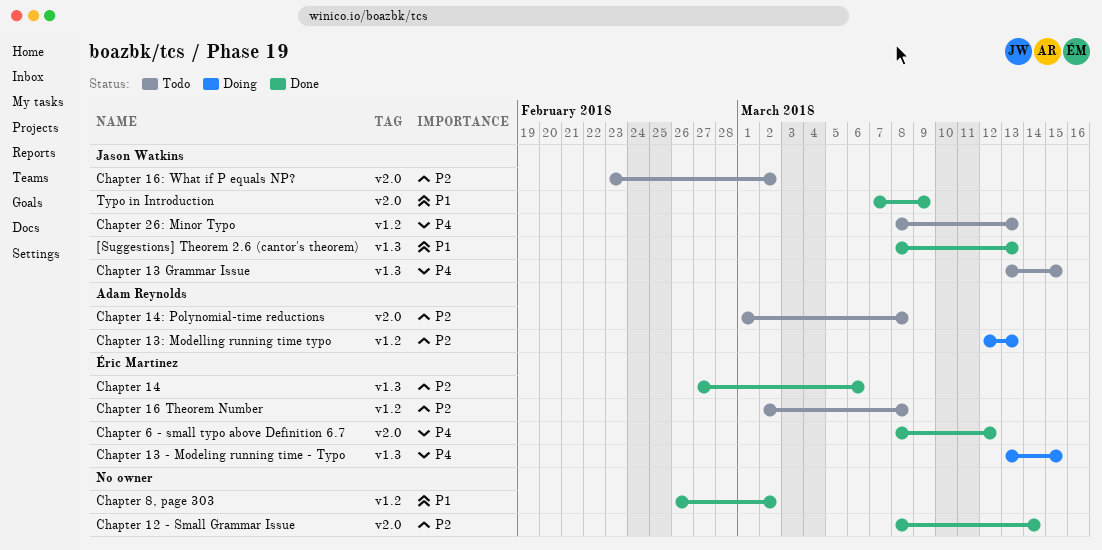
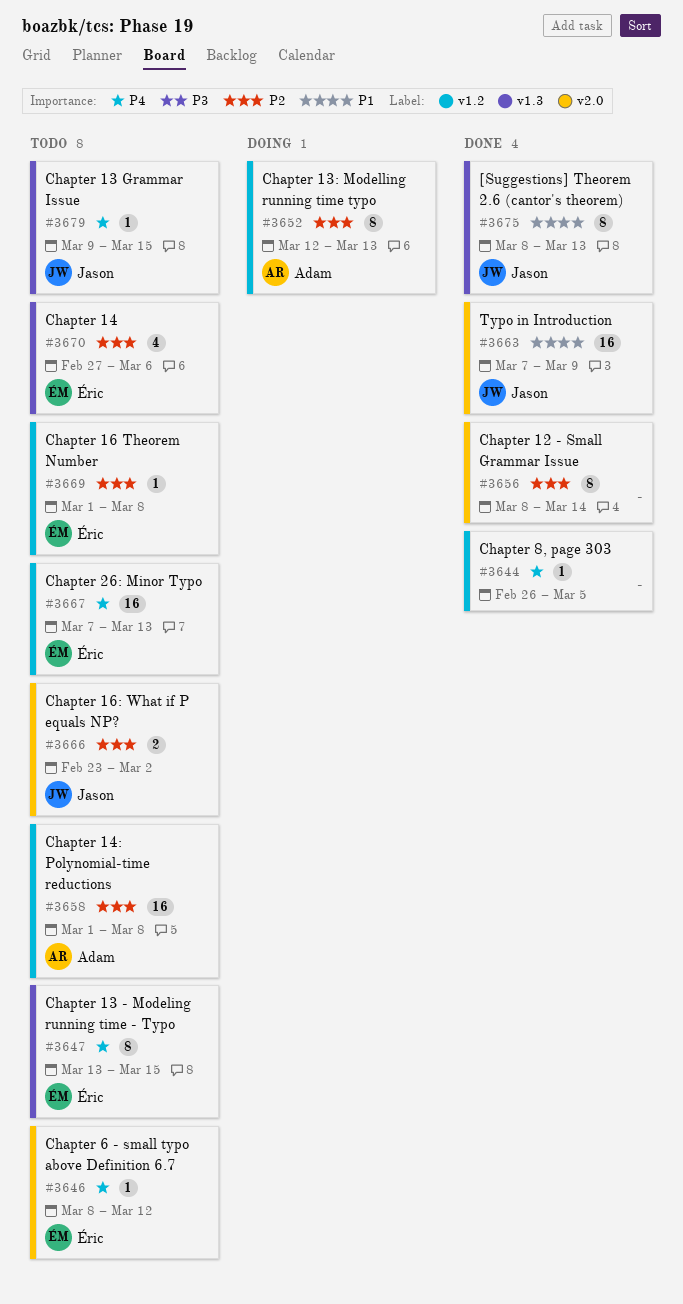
Chapter 13 - Modeling running time - Typo, status: Doing -> Todo
Chapter 13 Grammar Issue, start: Mar 13 -> Mar 9
Chapter 14, status: Done -> Todo
Chapter 14: Polynomial-time reductions, label: v2.0 -> v1.2
Chapter 16 Theorem Number, start: Mar 2 -> Mar 1
Chapter 26: Minor Typo, owner: Jason Watkins -> Éric Martinez
Chapter 26: Minor Typo, start: Mar 8 -> Mar 7
Chapter 6 - small typo above Definition 6.7, status: Done -> Todo
Chapter 8, page 303, priority: P1 -> P4
Chapter 8, page 303, due: Mar 2 -> Mar 5

